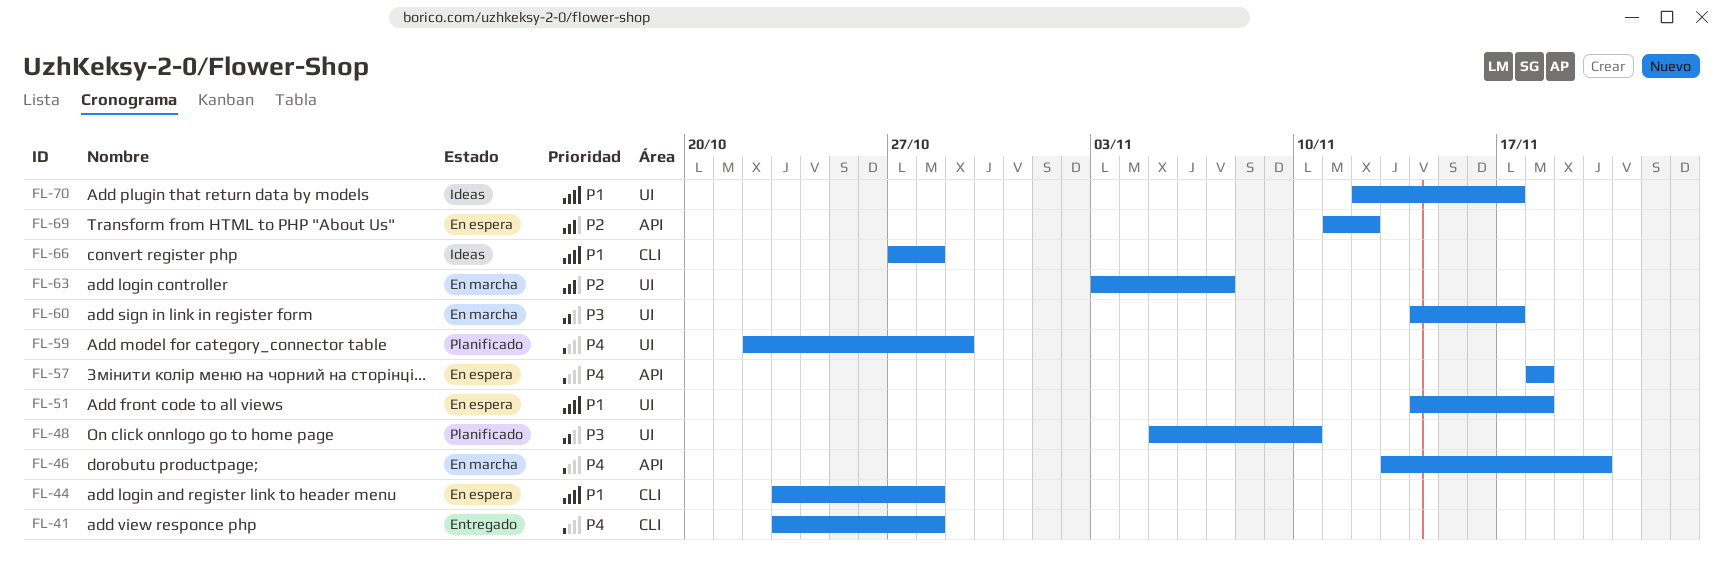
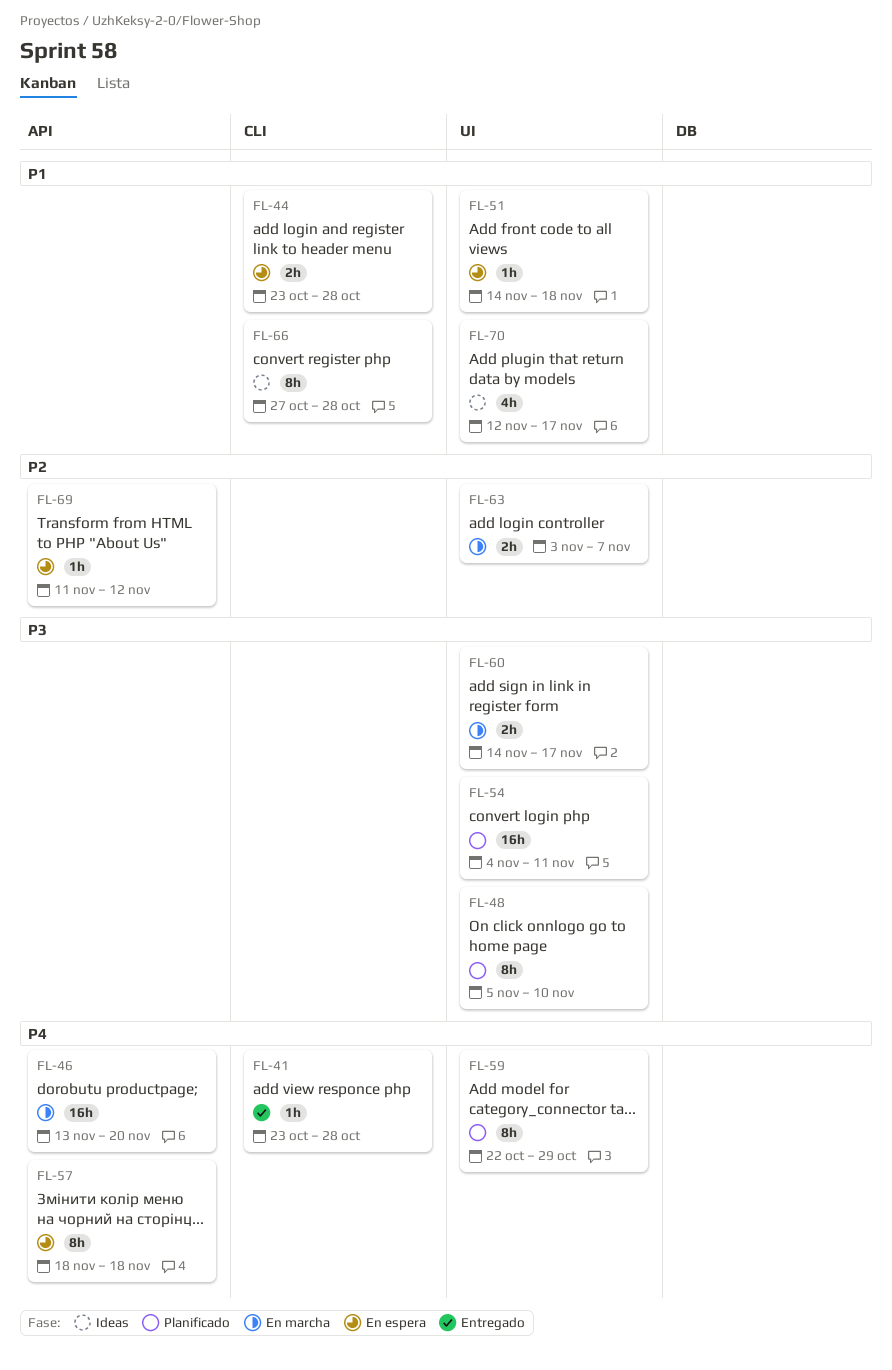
FL-54: none -> present

